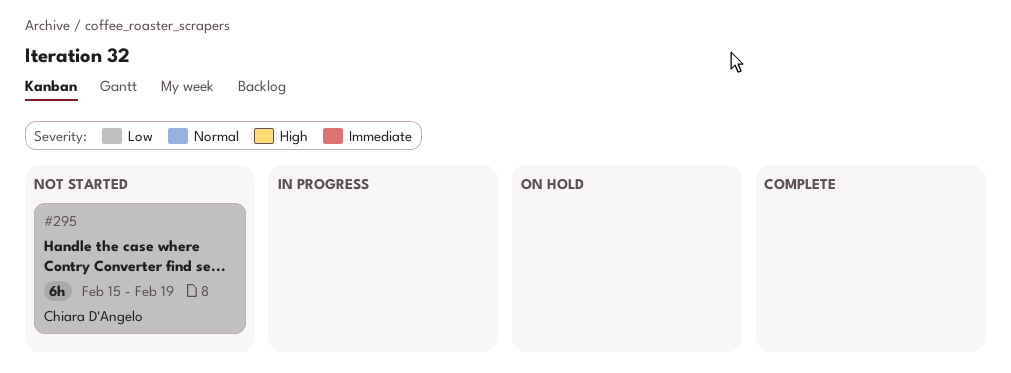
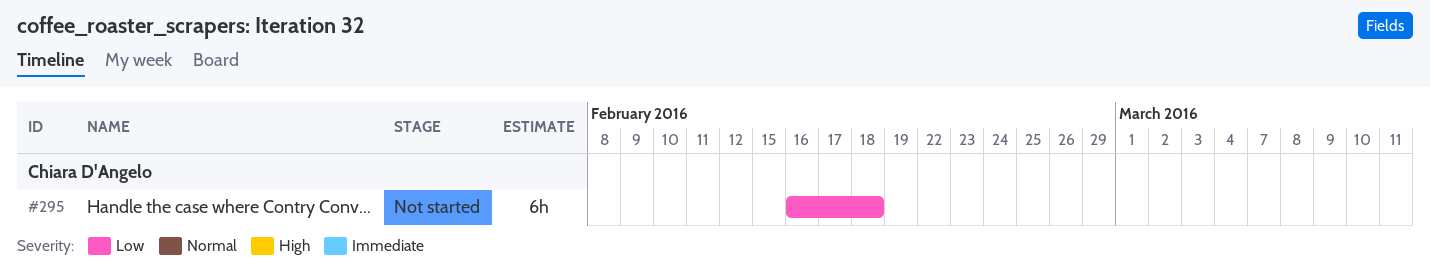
#295, start: Feb 15 -> Feb 16
#295, due: Feb 19 -> Feb 18

